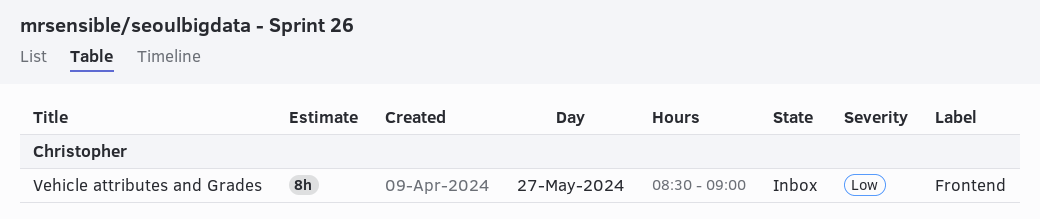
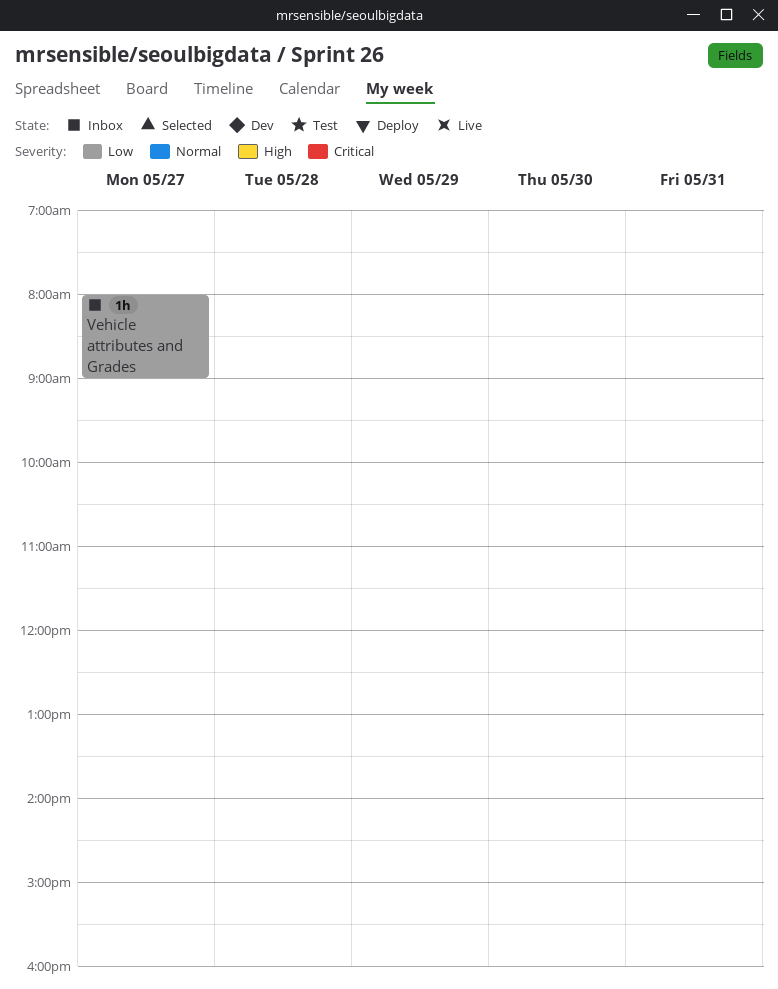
Vehicle attributes and Grades, estimate: 8h -> 1h
Vehicle attributes and Grades, begins: 08:30 -> 08:00

